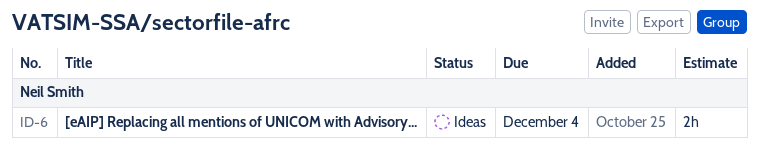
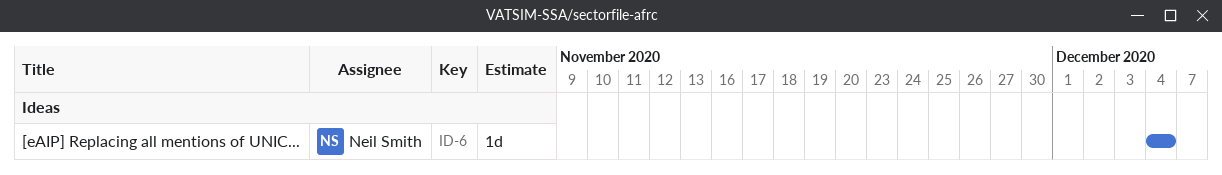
ID-6, estimate: 2h -> 1d

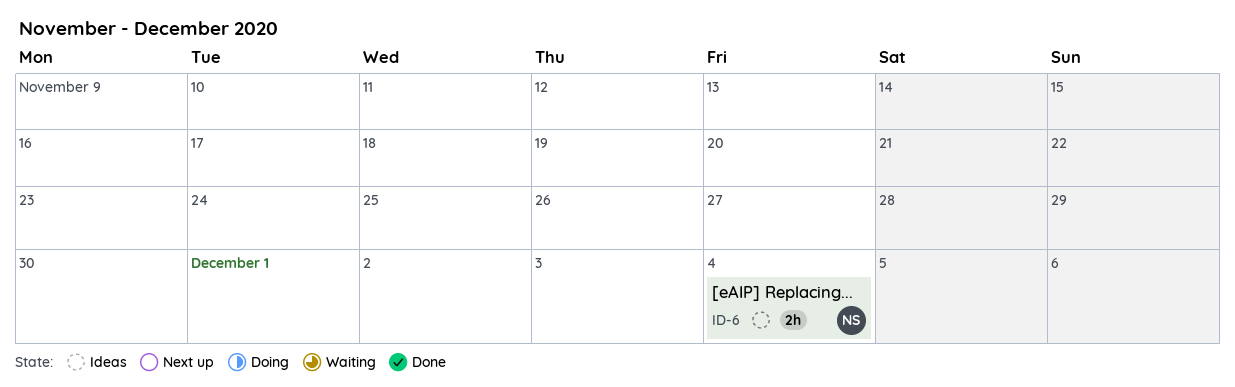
ID-6, estimate: 1d -> 2h

